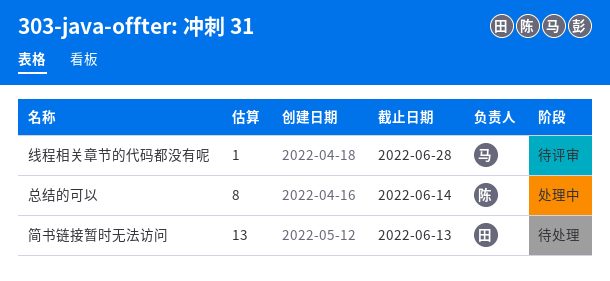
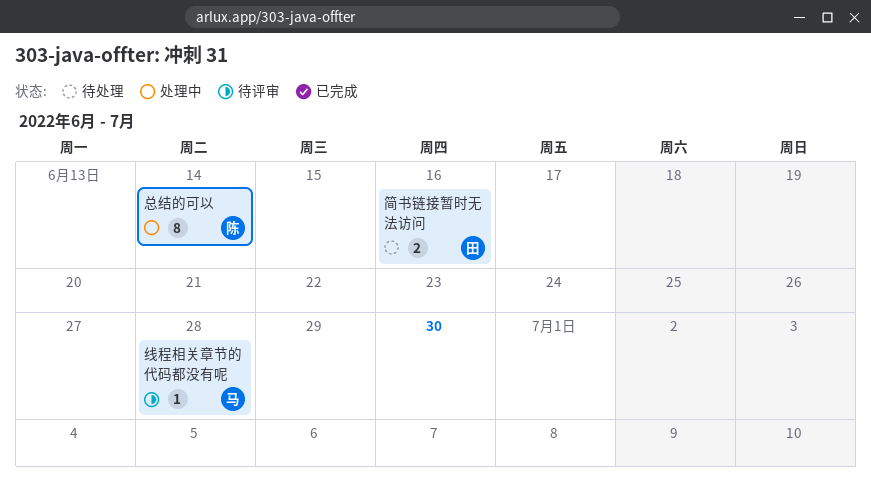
简书链接暂时无法访问, estimate: 13 -> 2
简书链接暂时无法访问, due: Jun 13 -> Jun 16

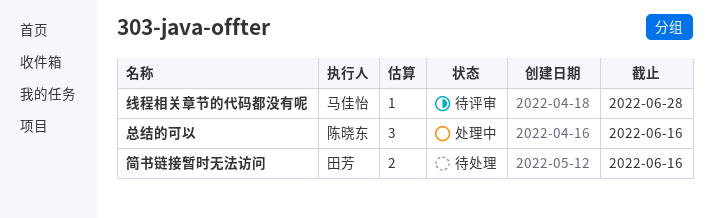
总结的可以, estimate: 8 -> 3
总结的可以, due: Jun 14 -> Jun 16

